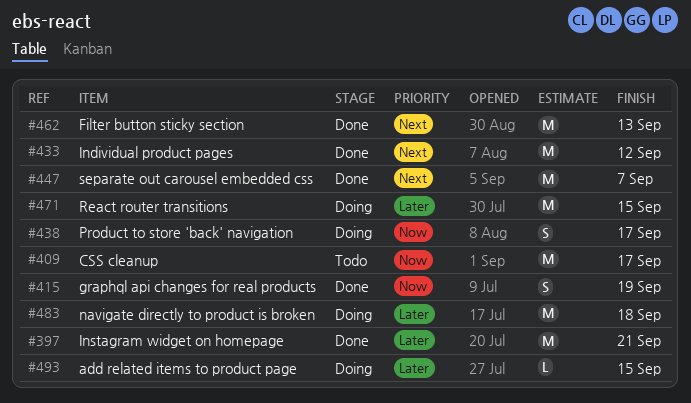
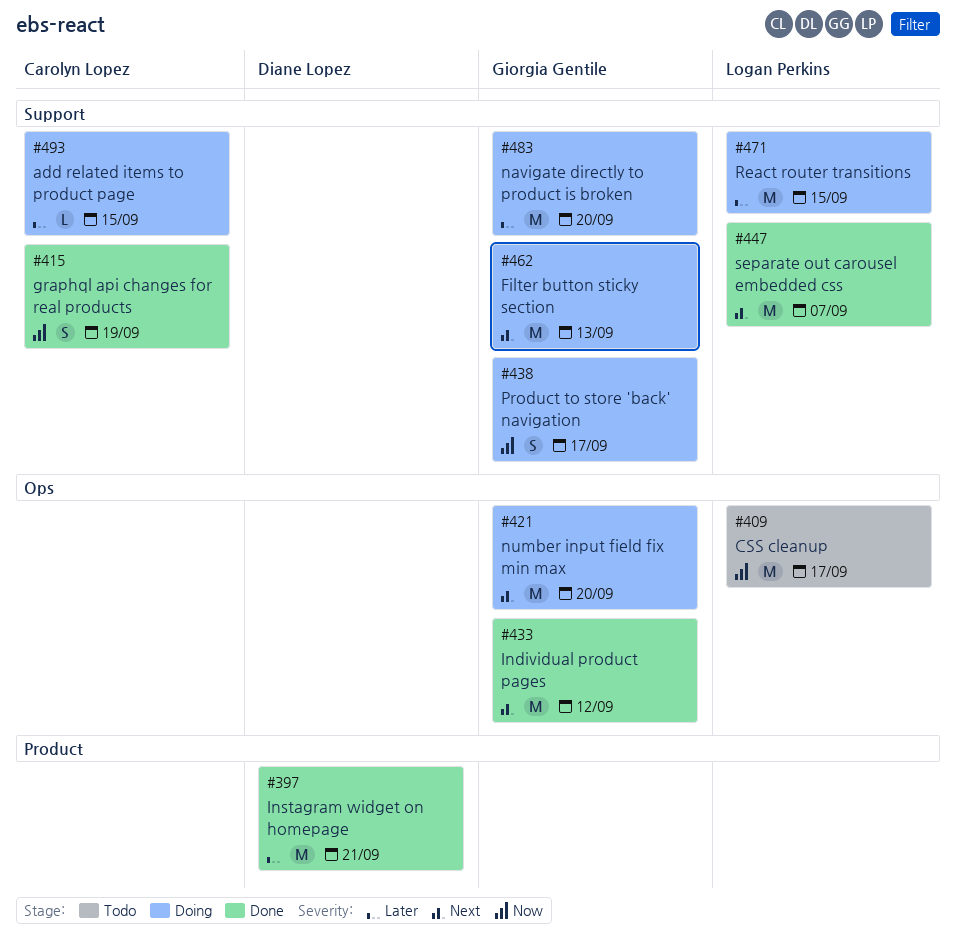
#421: none -> present
#462, status: Done -> Doing
#483, due: Sep 18 -> Sep 20

